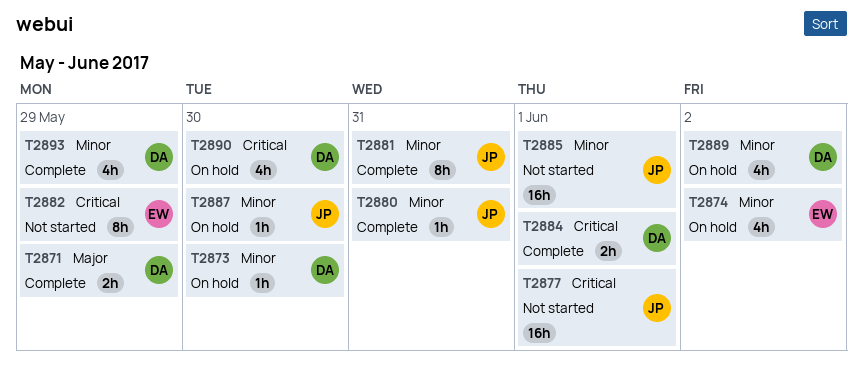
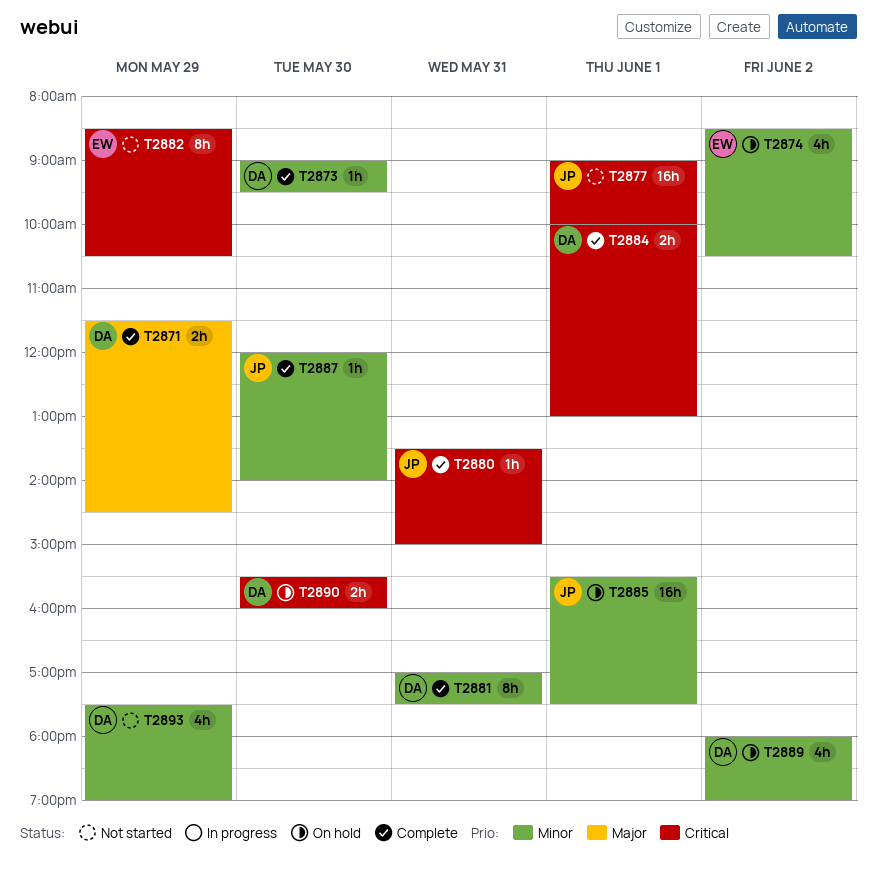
T2873, status: On hold -> Complete
T2880, priority: Minor -> Critical
T2881, owner: JP -> DA
T2885, status: Not started -> On hold
T2887, status: On hold -> Complete
T2890, estimate: 4h -> 2h
T2893, status: Complete -> Not started

